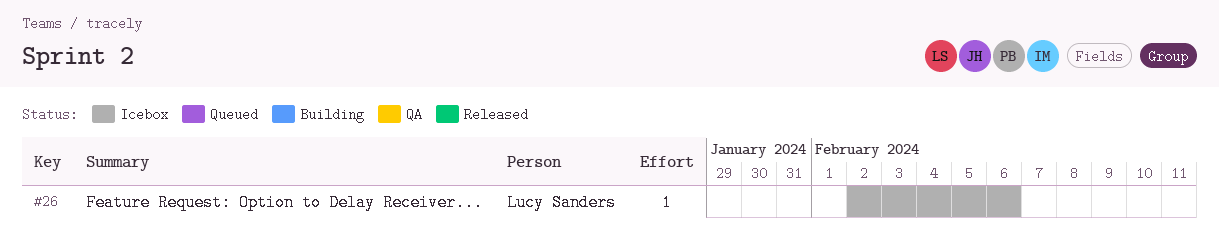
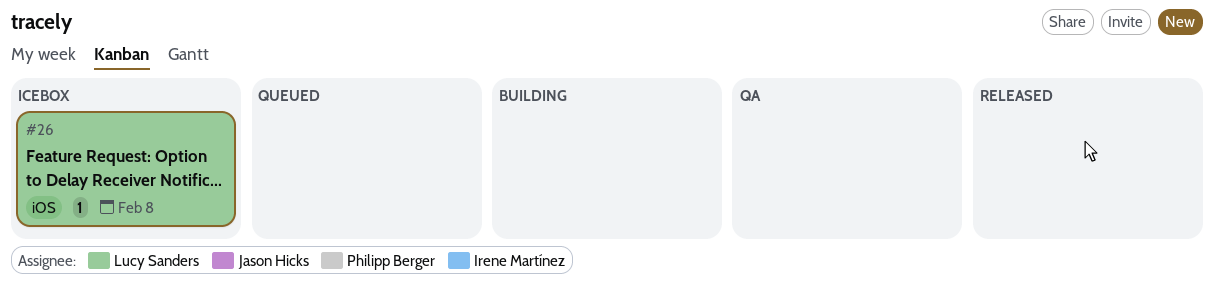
#26, due: Feb 6 -> Feb 8

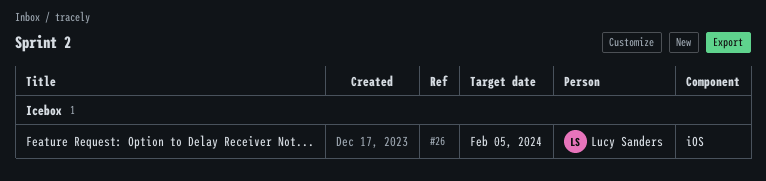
#26, due: Feb 8 -> Feb 5

